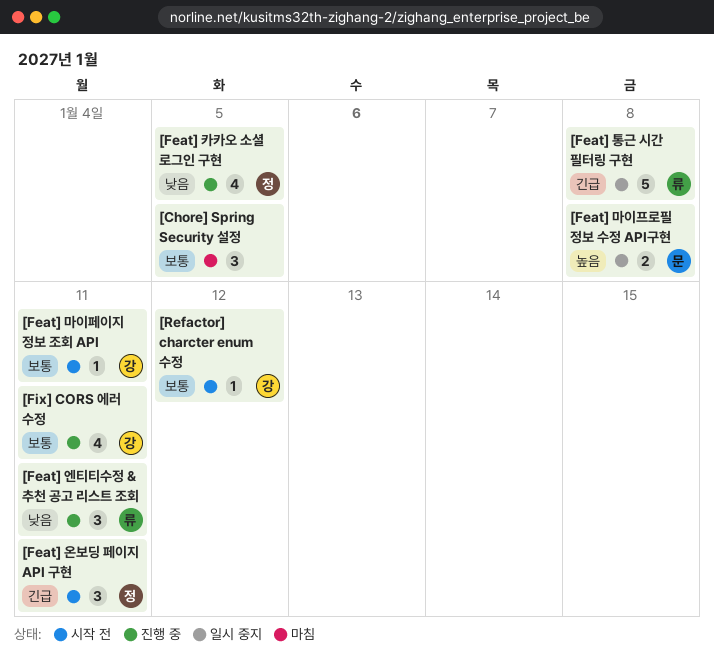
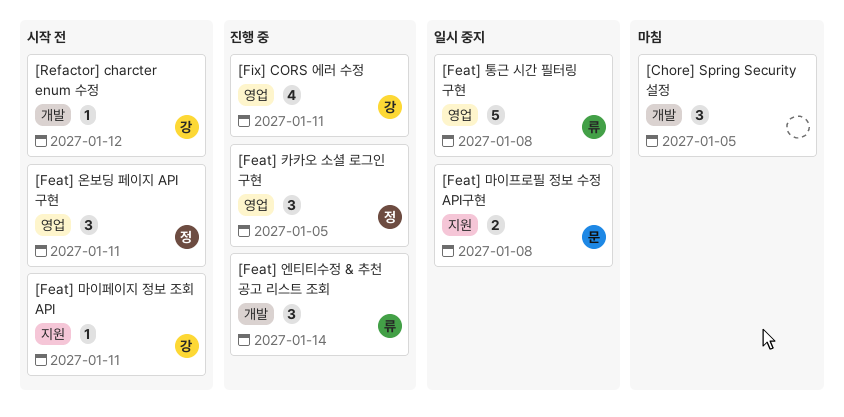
[Feat] 엔티티수정 & 추천 공고 리스트 조회, due: Jan 11 -> Jan 14
[Feat] 카카오 소셜 로그인 구현, estimate: 4 -> 3

